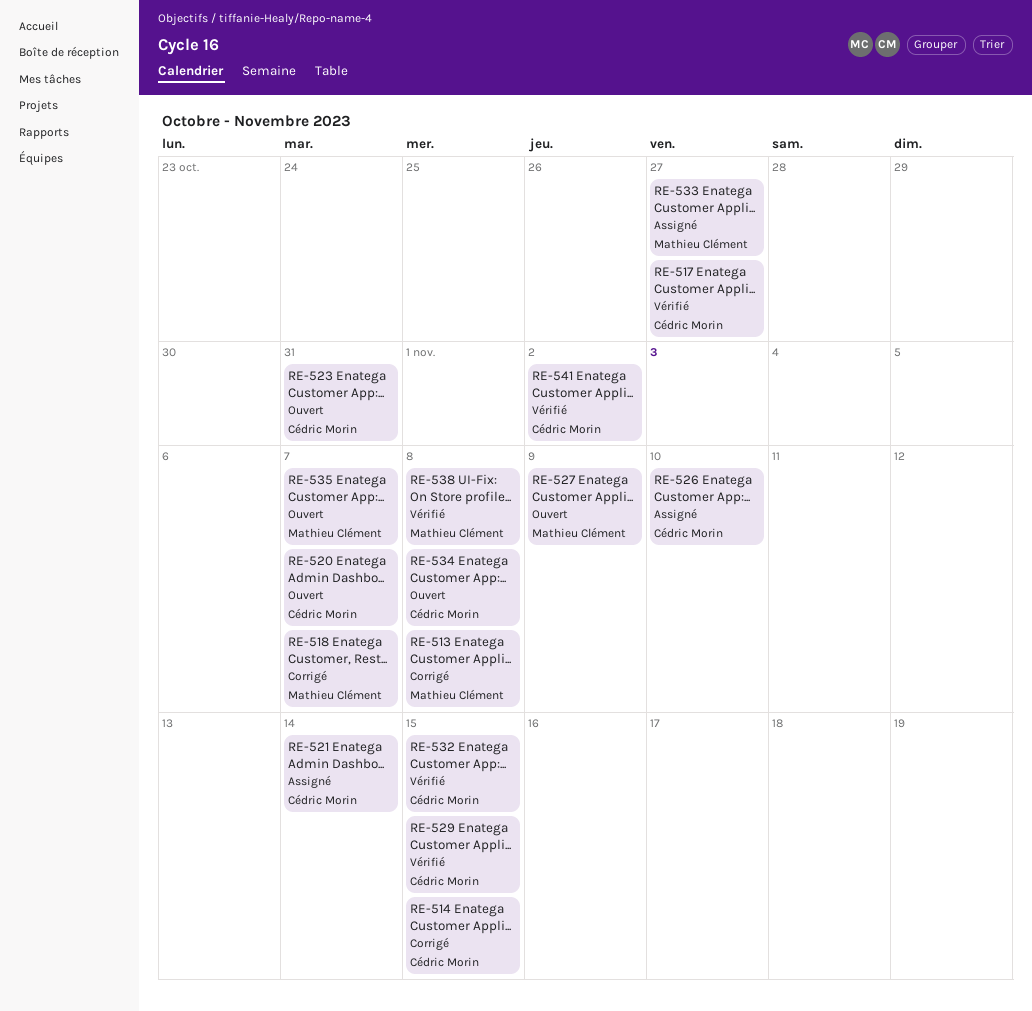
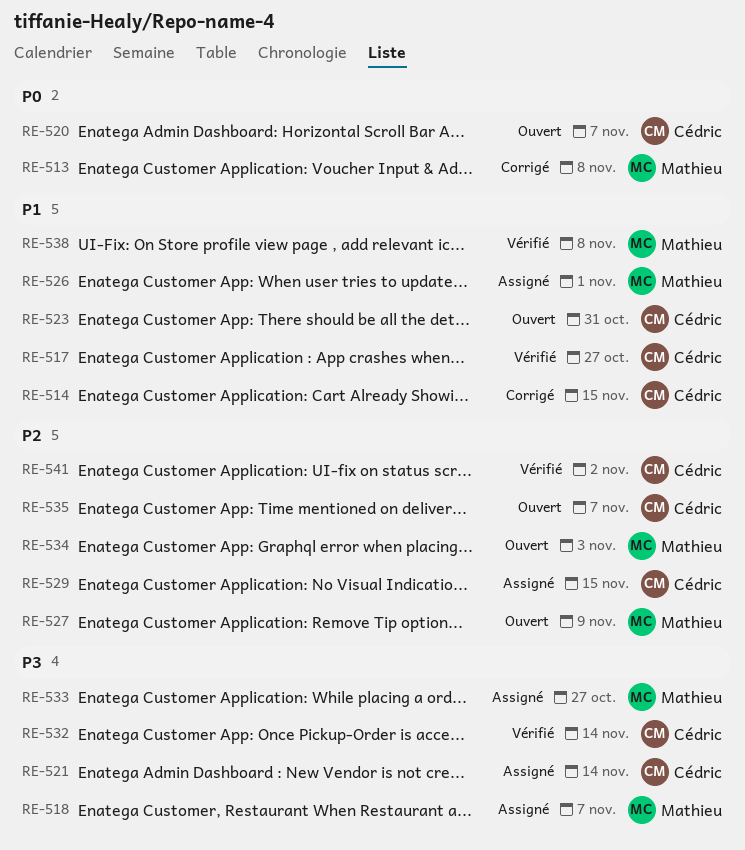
RE-518, status: Corrigé -> Assigné
RE-526, owner: Cédric Morin -> Mathieu Clément
RE-526, due: Nov 10 -> Nov 1
RE-529, status: Vérifié -> Assigné
RE-532, due: Nov 15 -> Nov 14
RE-534, owner: Cédric Morin -> Mathieu Clément
RE-534, due: Nov 8 -> Nov 3
RE-535, owner: Mathieu Clément -> Cédric Morin

